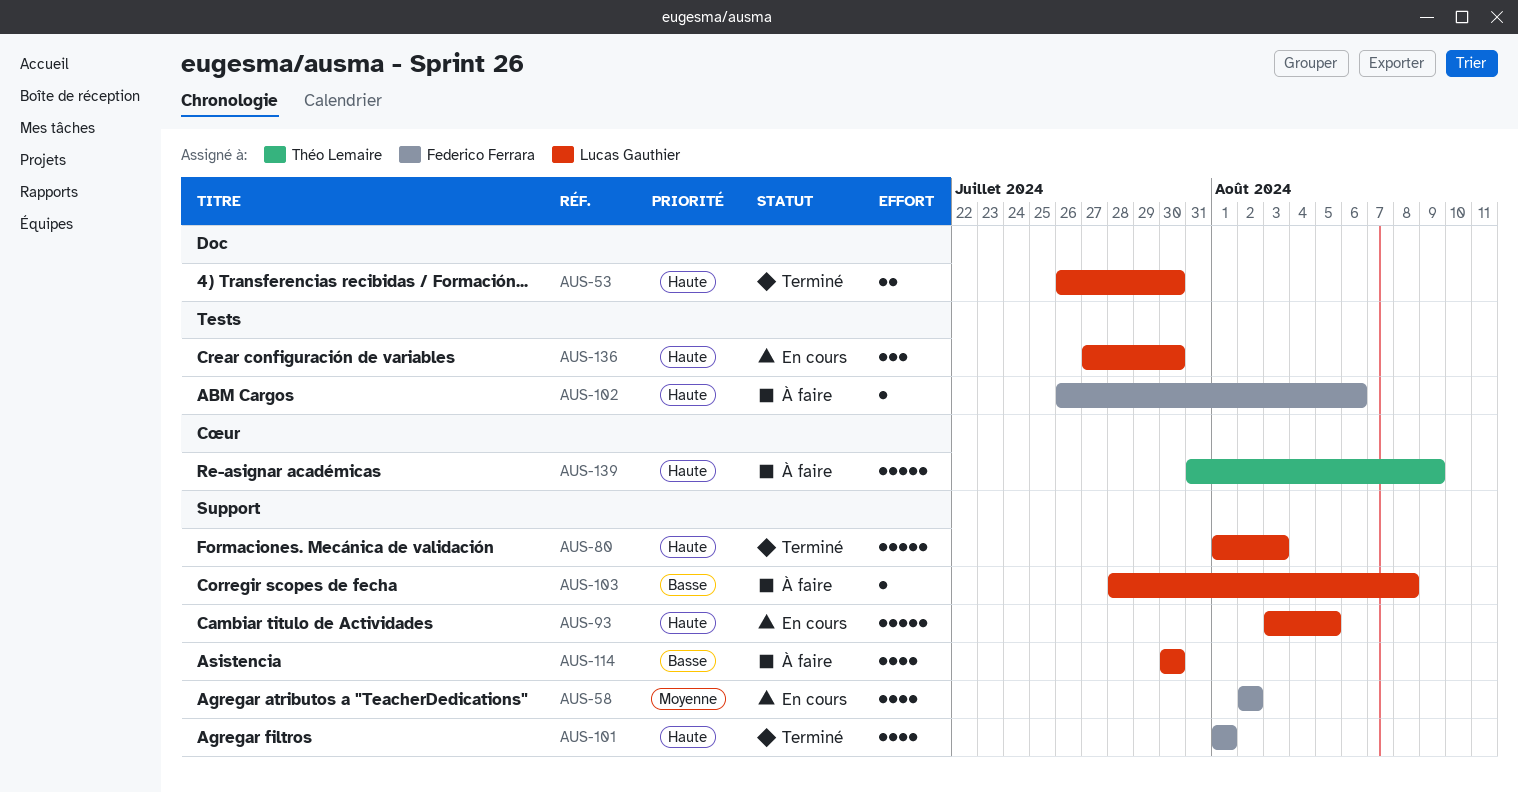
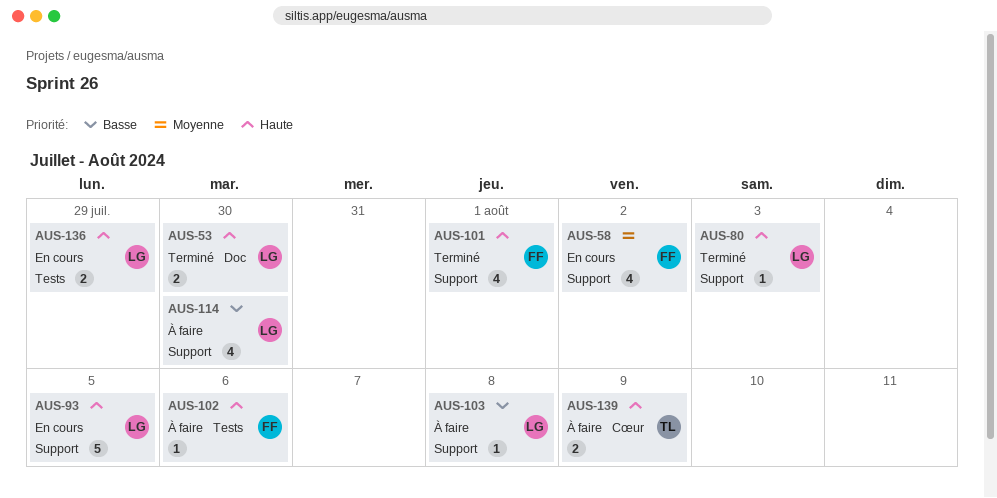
AUS-80, estimate: 5 -> 1
AUS-136, estimate: 3 -> 2
AUS-136, due: Jul 30 -> Jul 29
AUS-139, estimate: 5 -> 2

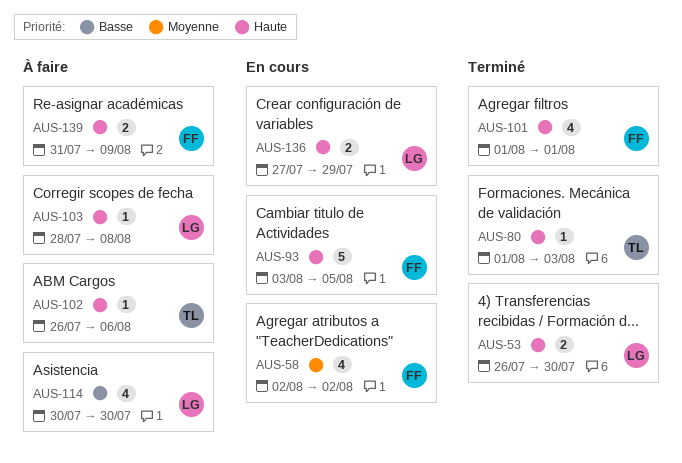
AUS-80, owner: LG -> TL
AUS-93, owner: LG -> FF
AUS-102, owner: FF -> TL
AUS-103, priority: Basse -> Haute
AUS-139, owner: TL -> FF

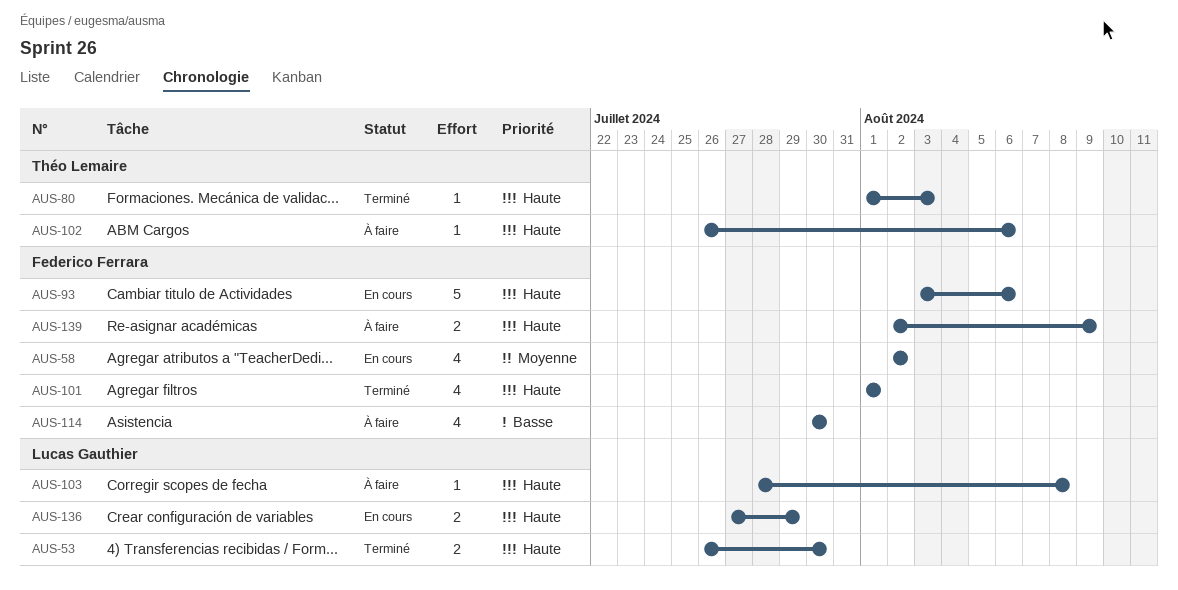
AUS-93, due: Aug 5 -> Aug 6
AUS-114, owner: Lucas Gauthier -> Federico Ferrara
AUS-139, start: Jul 31 -> Aug 2

